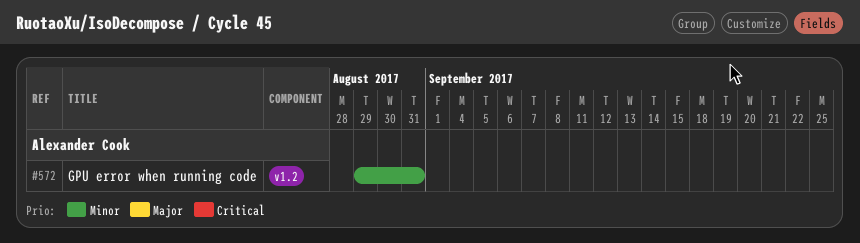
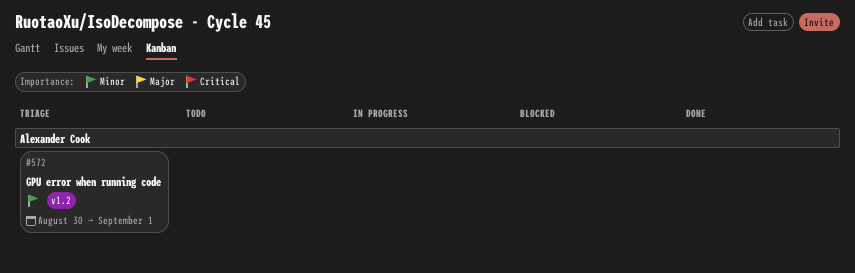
#572, start: Aug 29 -> Aug 30
#572, due: Aug 31 -> Sep 1

